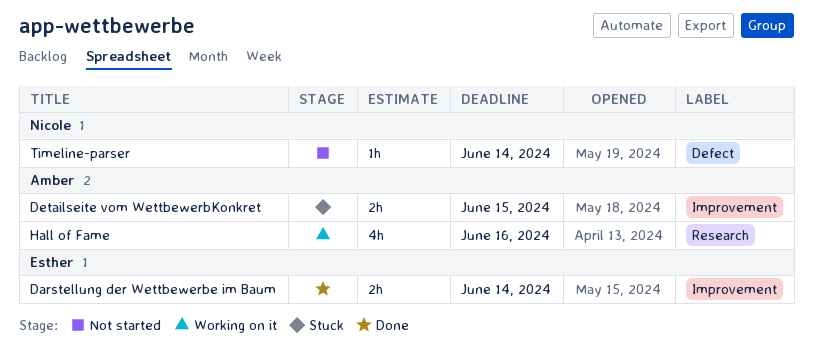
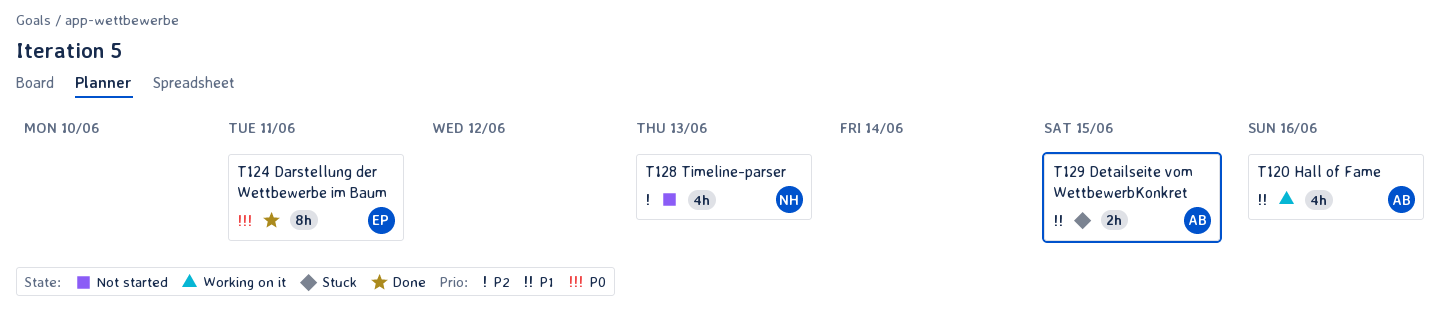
Darstellung der Wettbewerbe im Baum, estimate: 2h -> 8h
Darstellung der Wettbewerbe im Baum, due: Jun 14 -> Jun 11
Timeline-parser, estimate: 1h -> 4h
Timeline-parser, due: Jun 14 -> Jun 13

